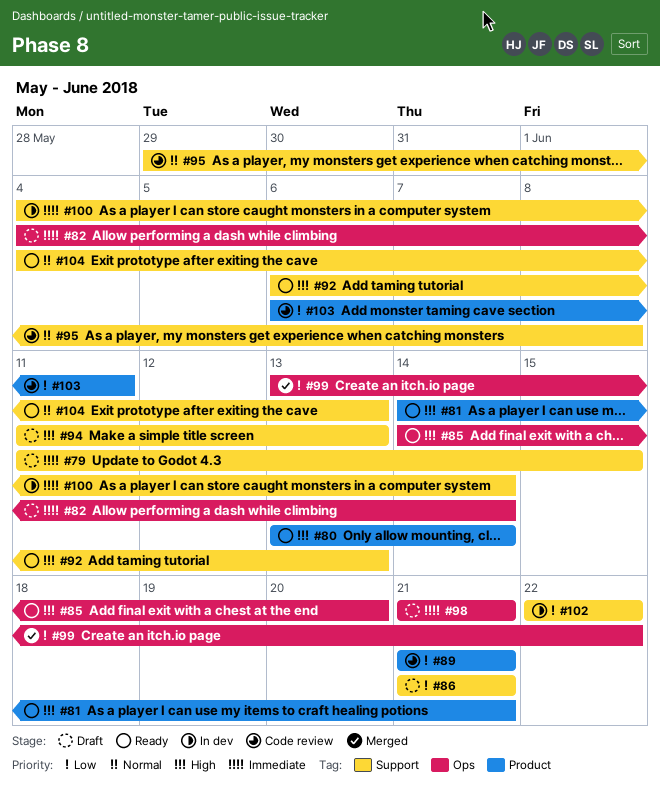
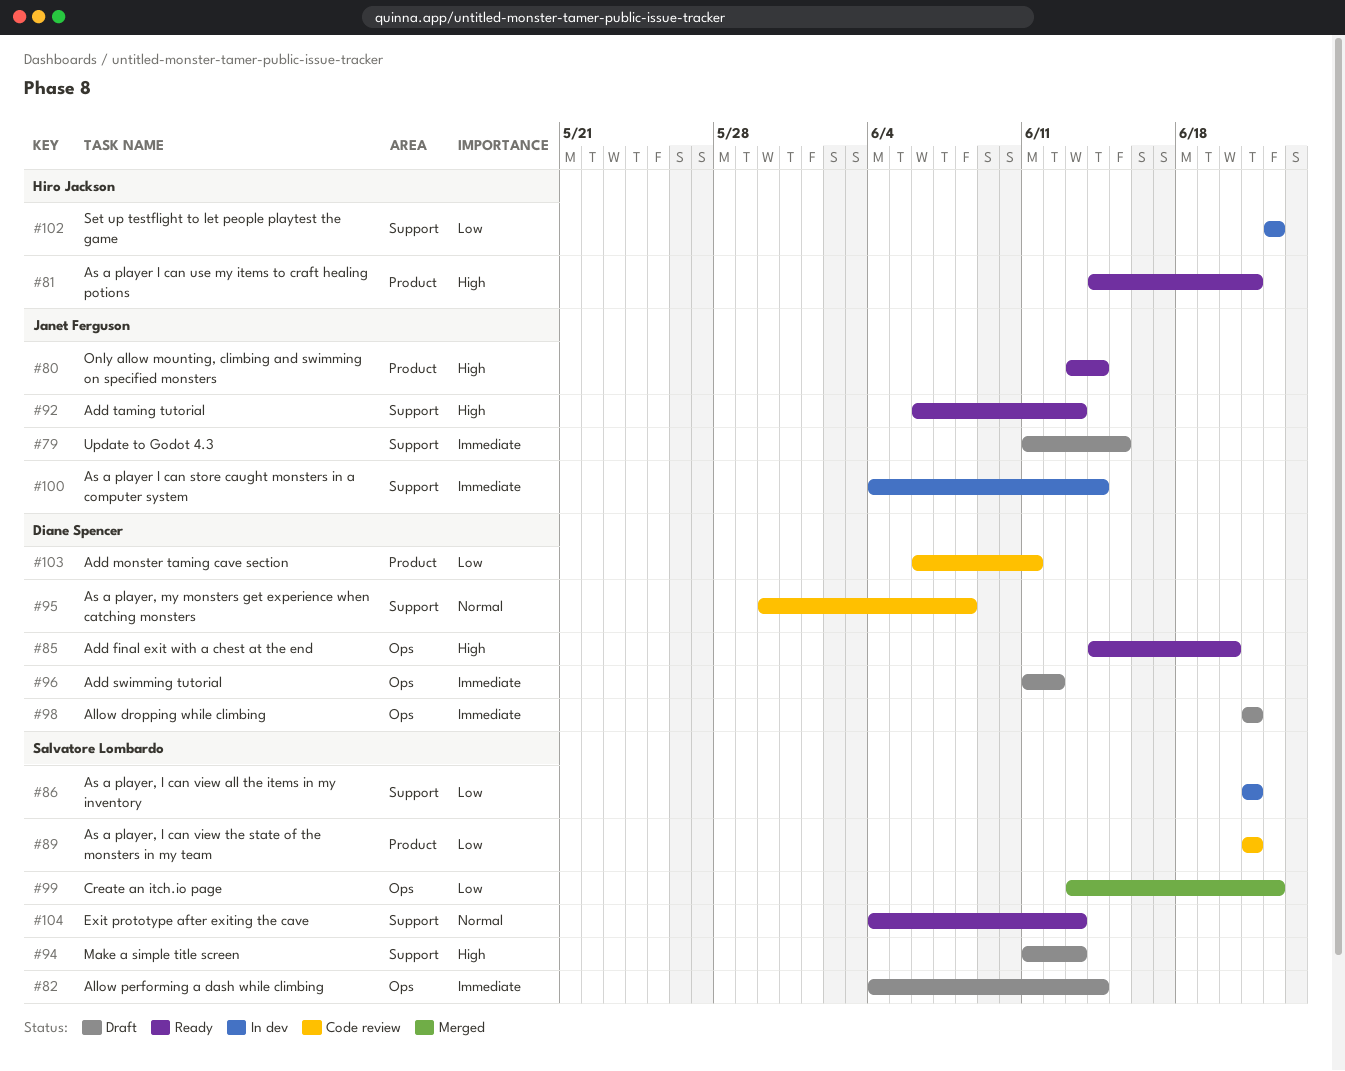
#86, status: Draft -> In dev
#95, start: May 29 -> May 30
#96: none -> present

